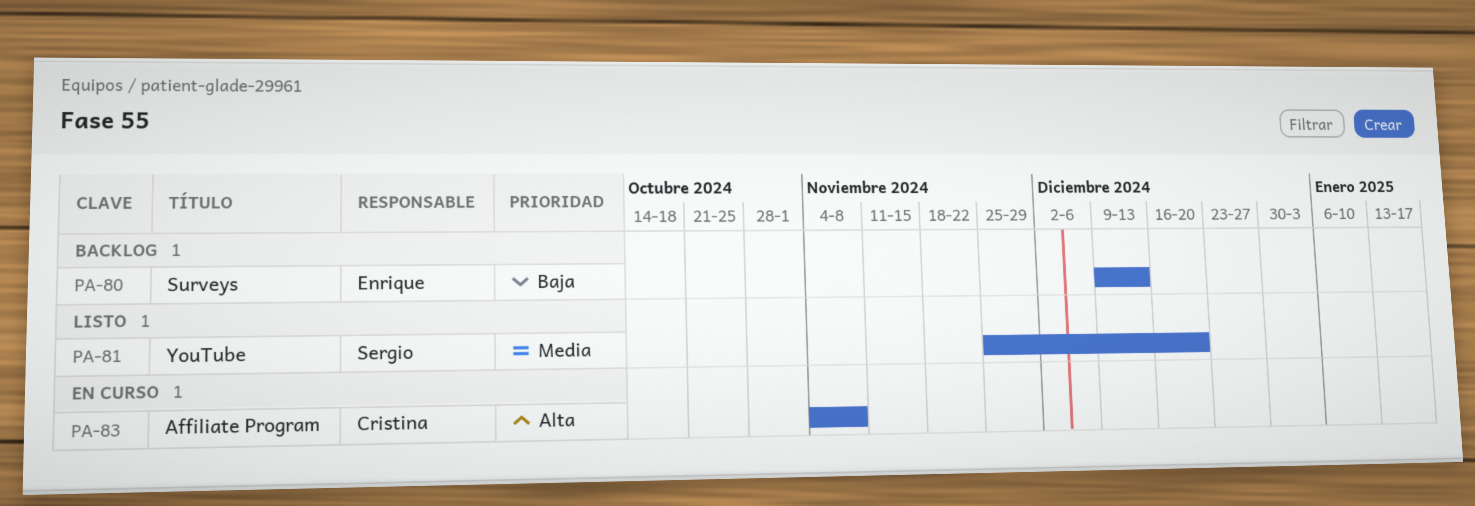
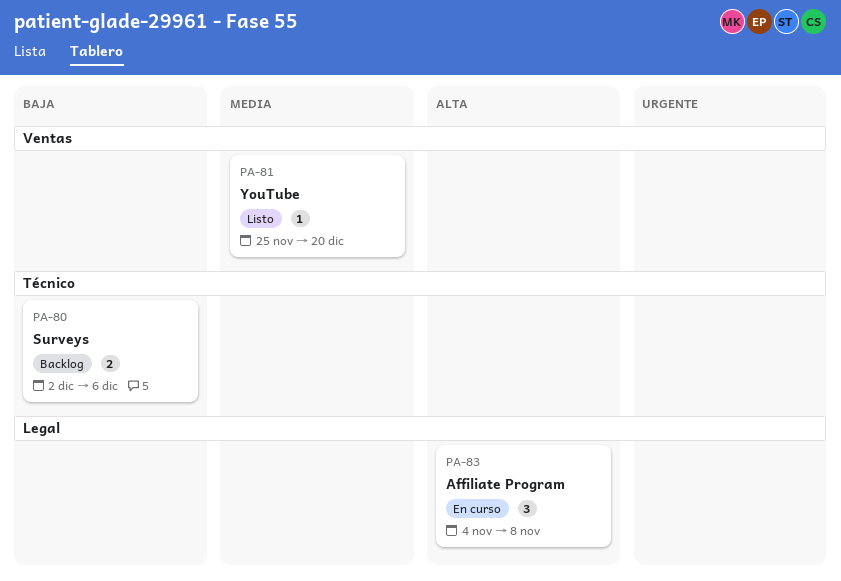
PA-80, start: Dec 9 -> Dec 2
PA-80, due: Dec 13 -> Dec 6

